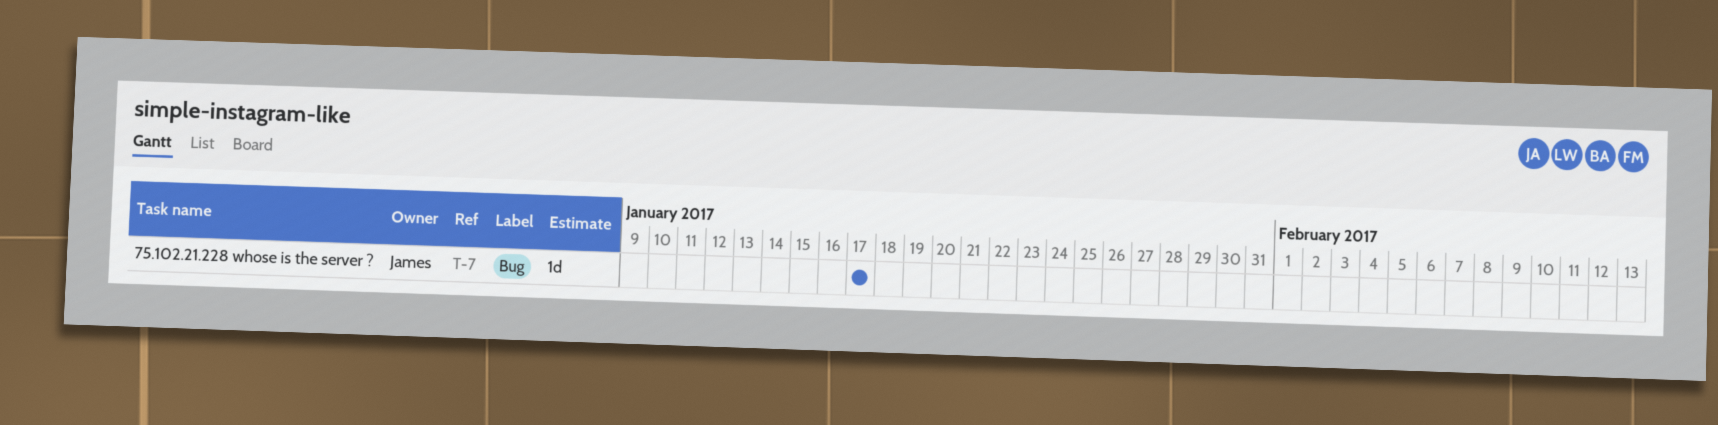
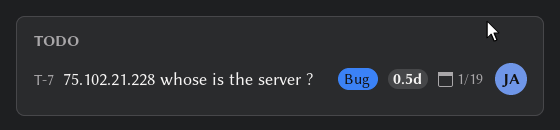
T-7, estimate: 1d -> 0.5d
T-7, due: Jan 17 -> Jan 19

